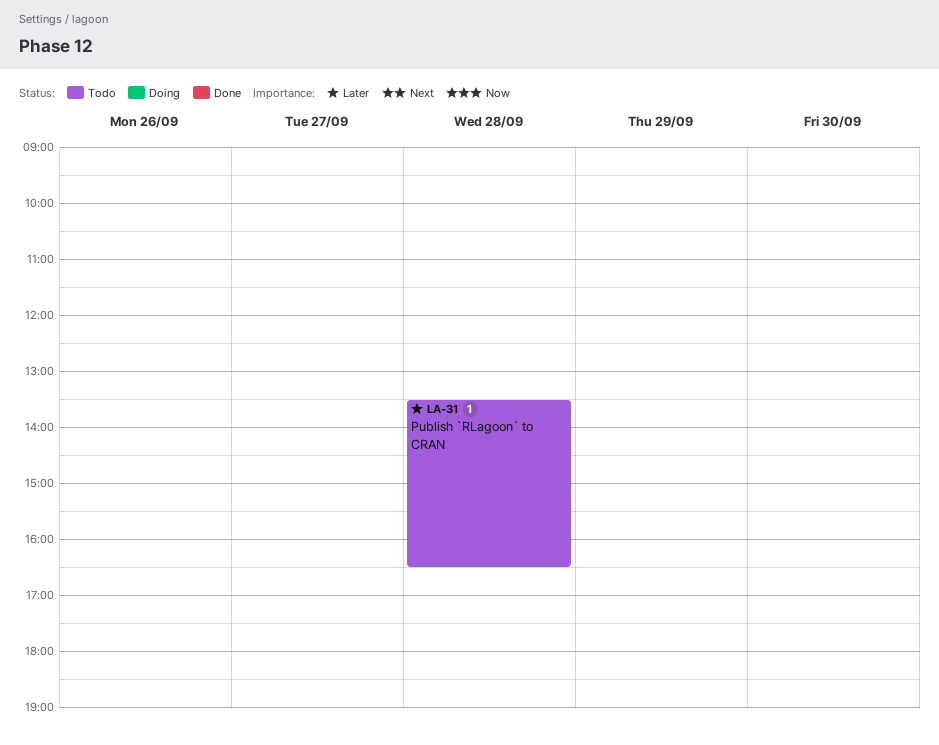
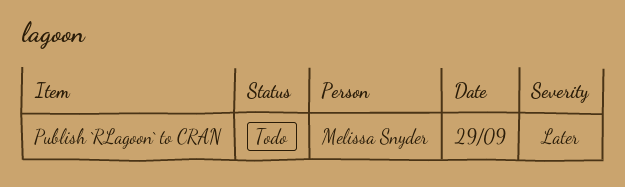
Publish `RLagoon` to CRAN, day: Sep 28 -> Sep 29

